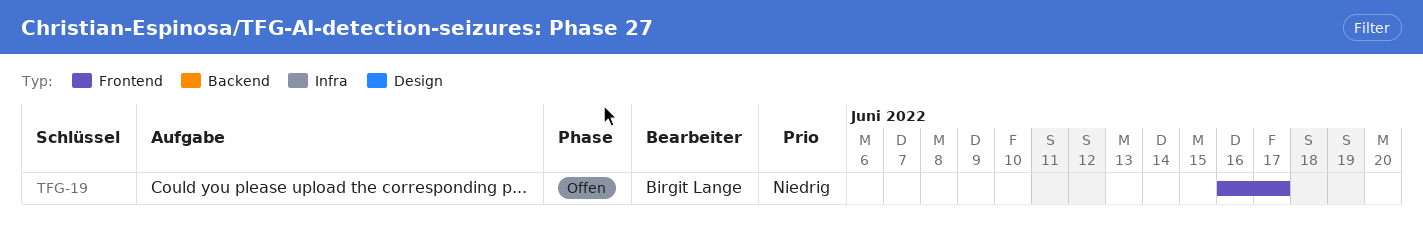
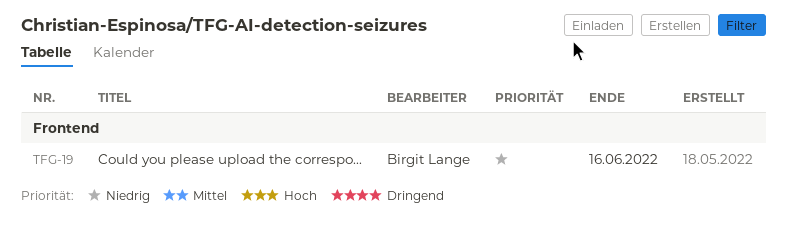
TFG-19, due: Jun 17 -> Jun 16

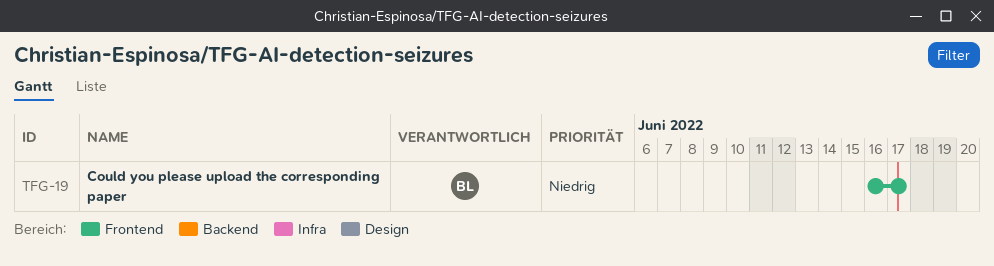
TFG-19, due: Jun 16 -> Jun 17

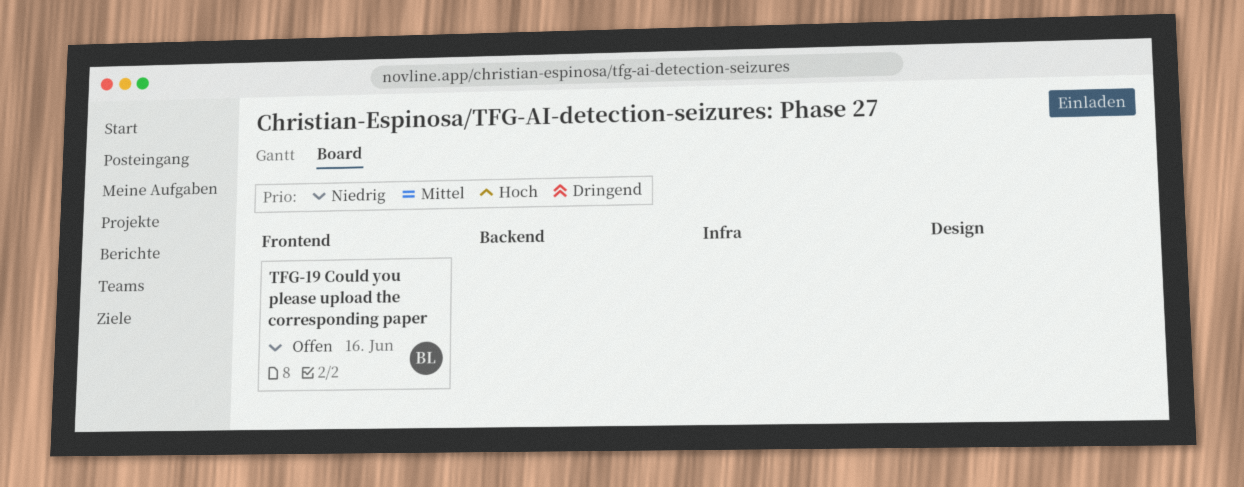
TFG-19, due: Jun 17 -> Jun 16

